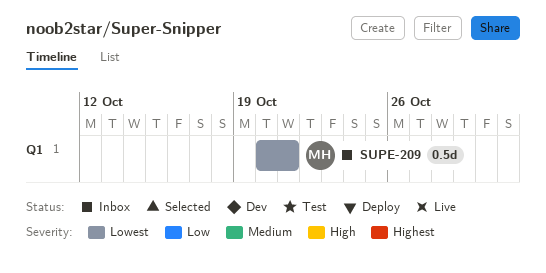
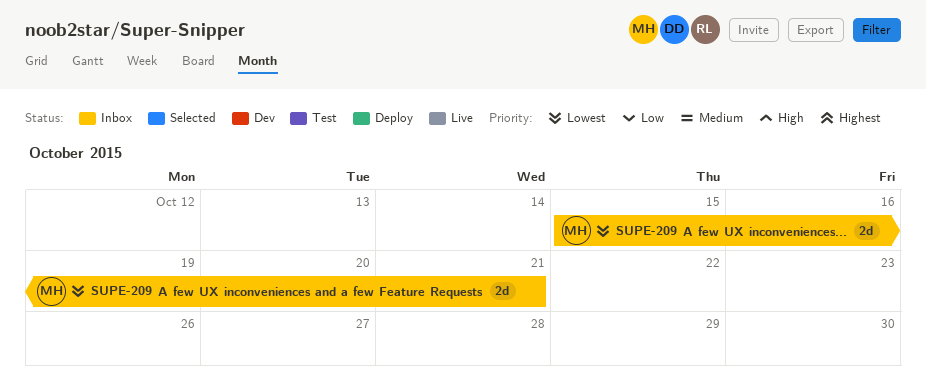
SUPE-209, estimate: 0.5d -> 2d
SUPE-209, start: Oct 20 -> Oct 15

